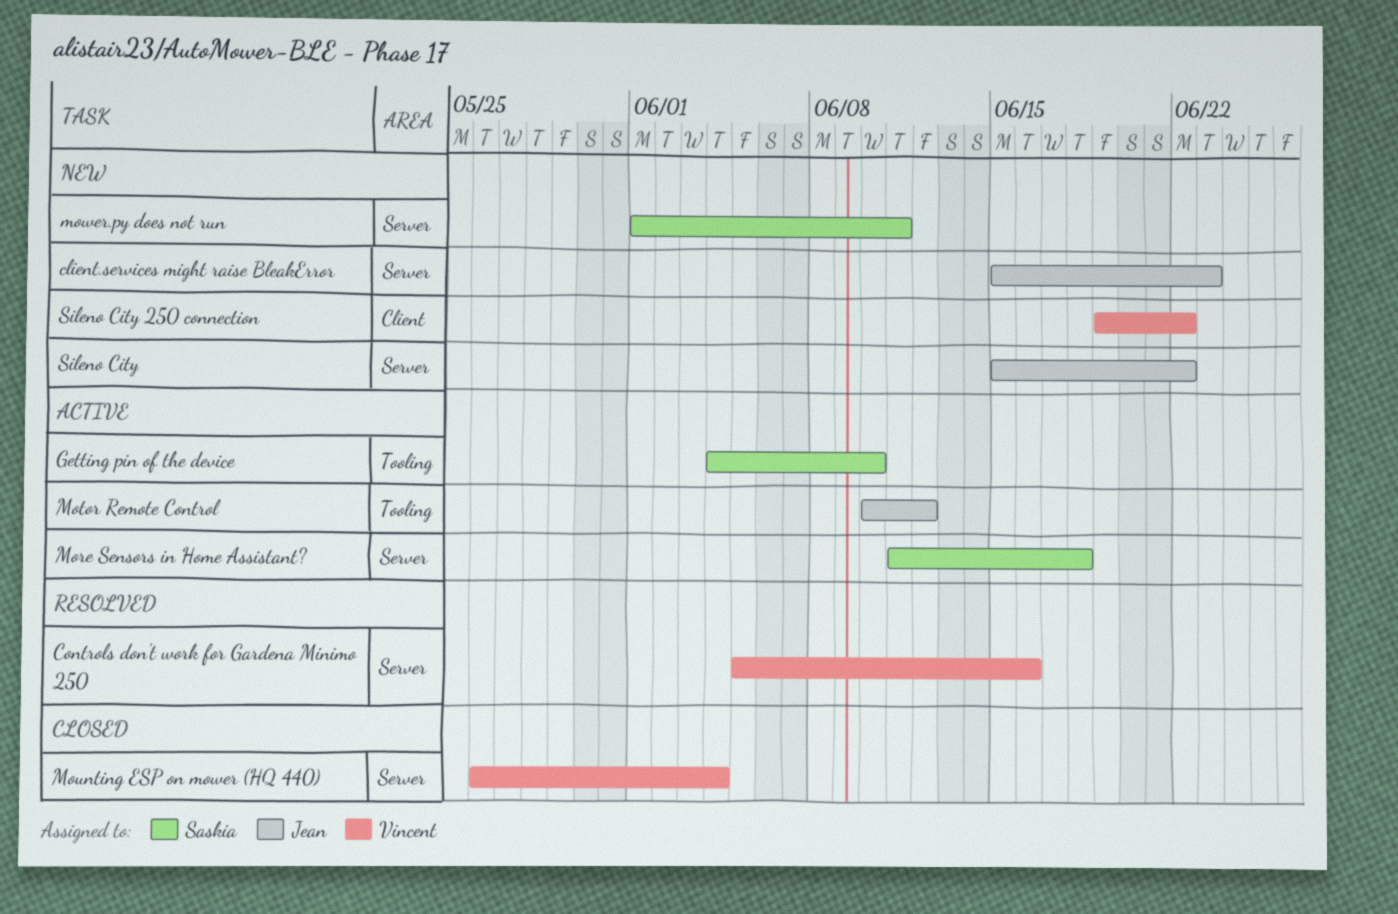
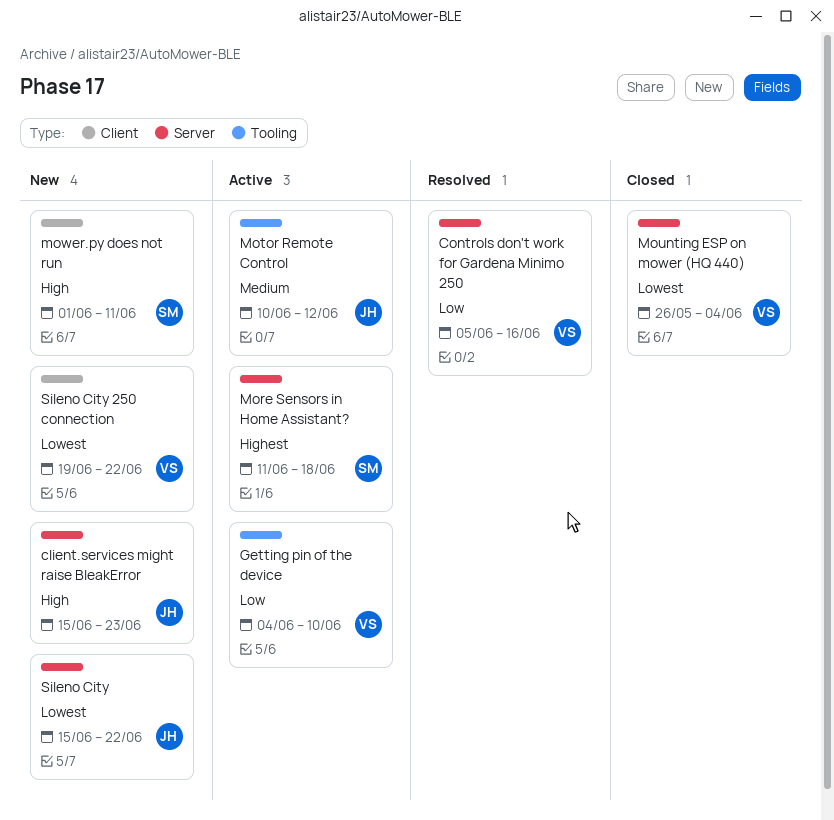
Getting pin of the device, owner: Saskia -> Vincent
mower.py does not run, label: Server -> Client

